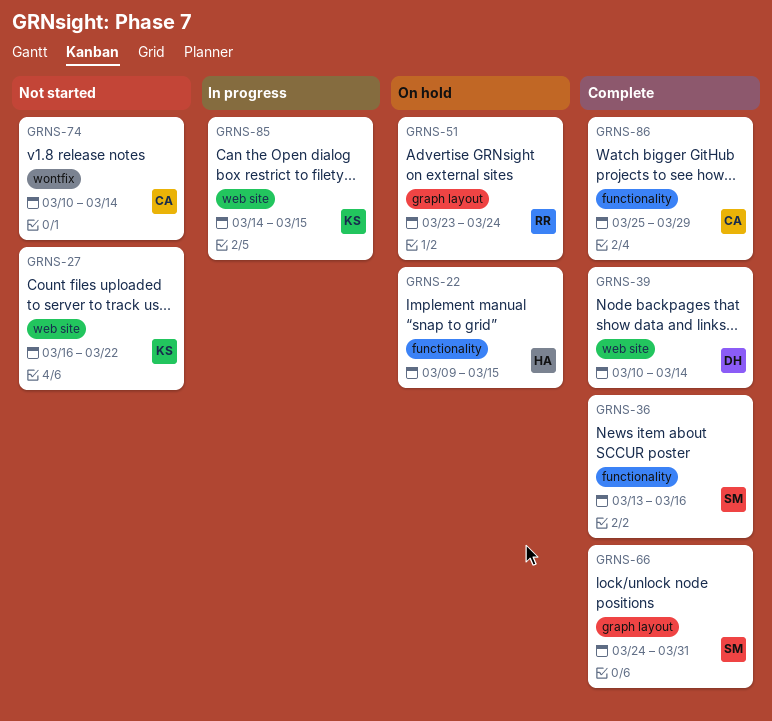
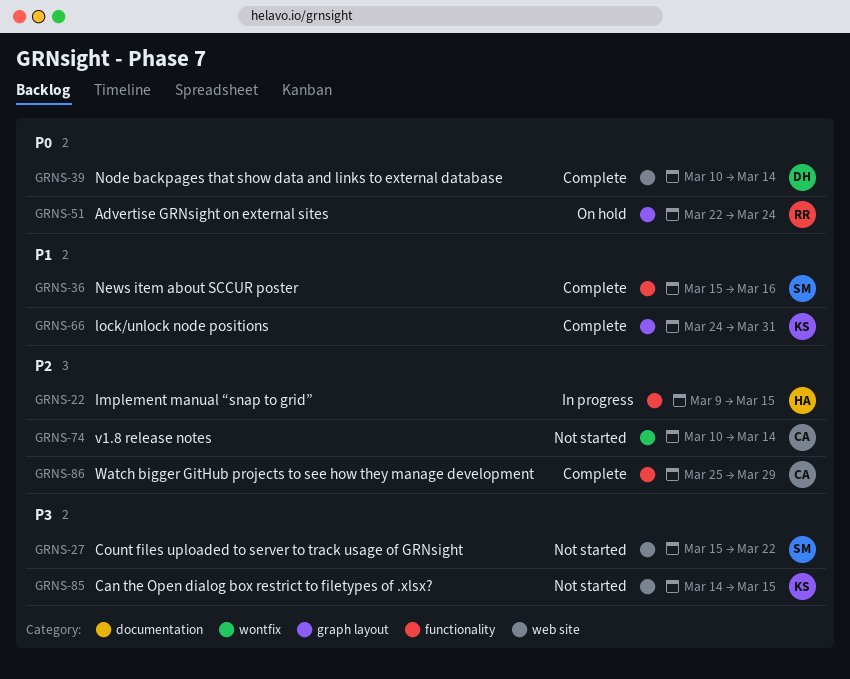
GRNS-22, status: On hold -> In progress
GRNS-27, owner: KS -> SM
GRNS-27, start: Mar 16 -> Mar 15
GRNS-36, start: Mar 13 -> Mar 15
GRNS-51, start: Mar 23 -> Mar 22
GRNS-66, owner: SM -> KS
GRNS-85, status: In progress -> Not started

